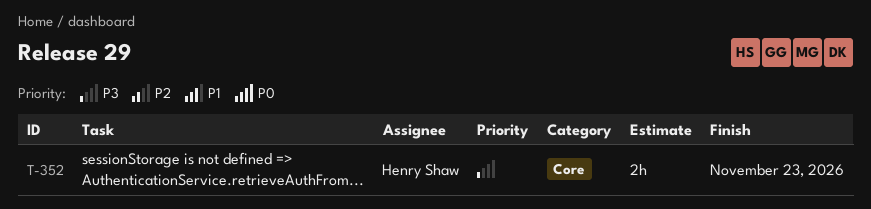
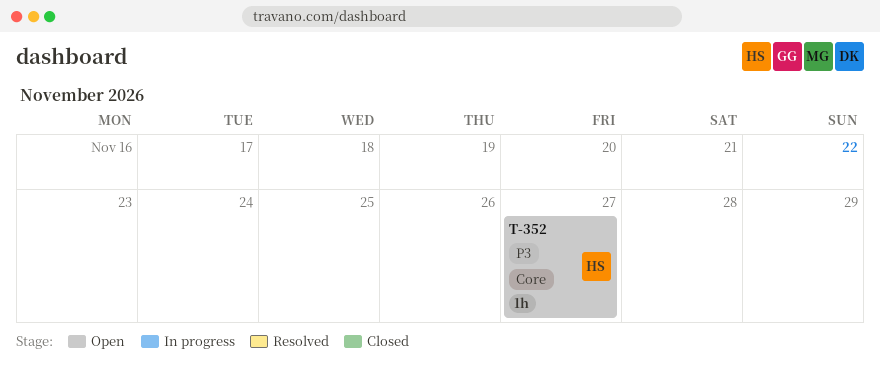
T-352, estimate: 2h -> 1h
T-352, due: Nov 23 -> Nov 27

